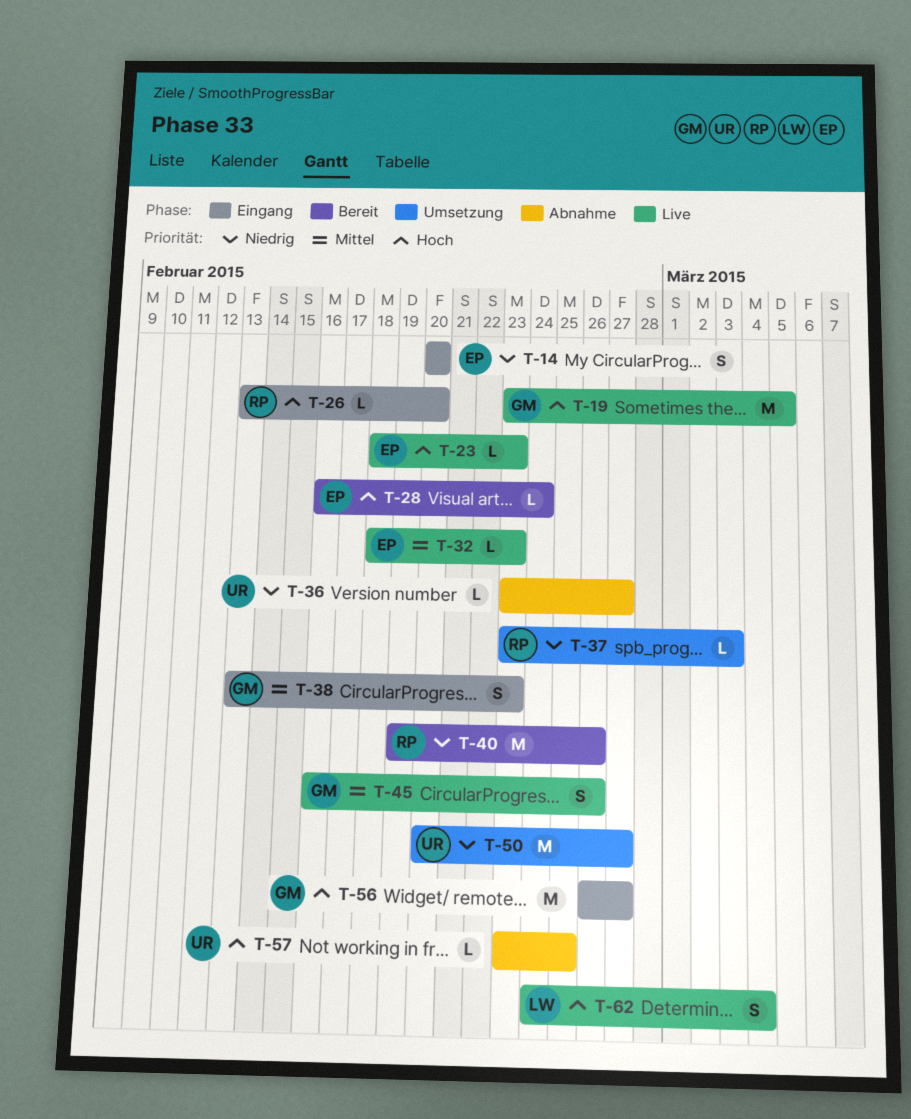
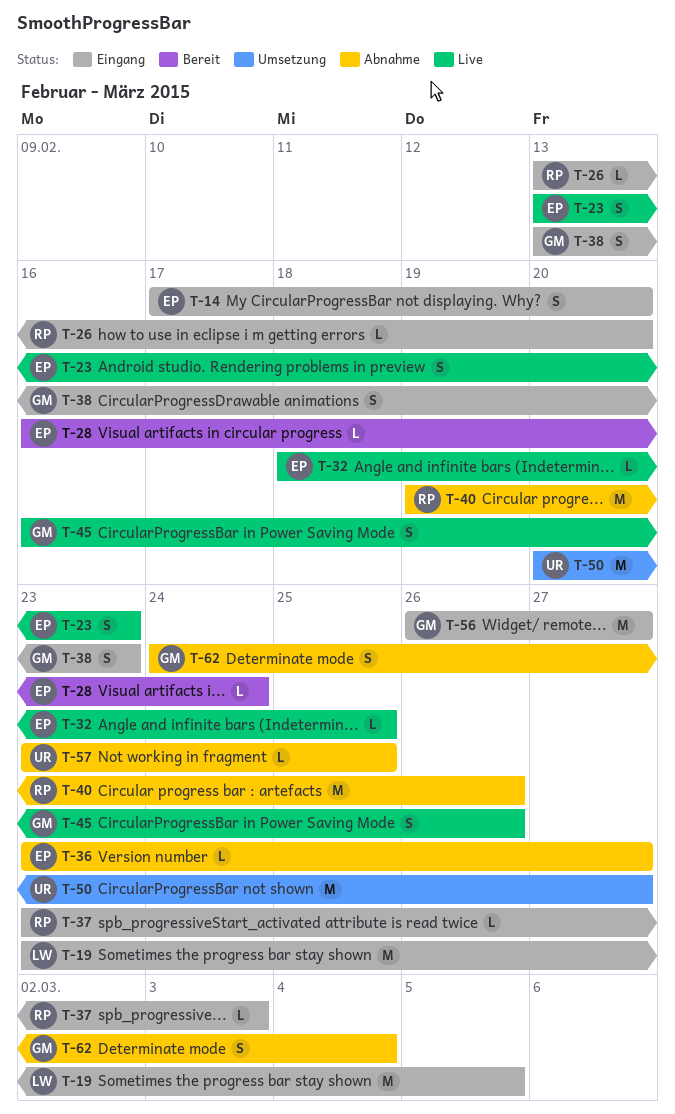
T-14, start: Feb 20 -> Feb 17
T-19, status: Live -> Eingang
T-19, owner: GM -> LW
T-23, estimate: L -> S
T-23, start: Feb 18 -> Feb 13
T-32, due: Feb 23 -> Feb 25
T-36, owner: UR -> EP
T-37, status: Umsetzung -> Eingang
T-40, status: Bereit -> Abnahme
T-62, status: Live -> Abnahme
T-62, owner: LW -> GM

